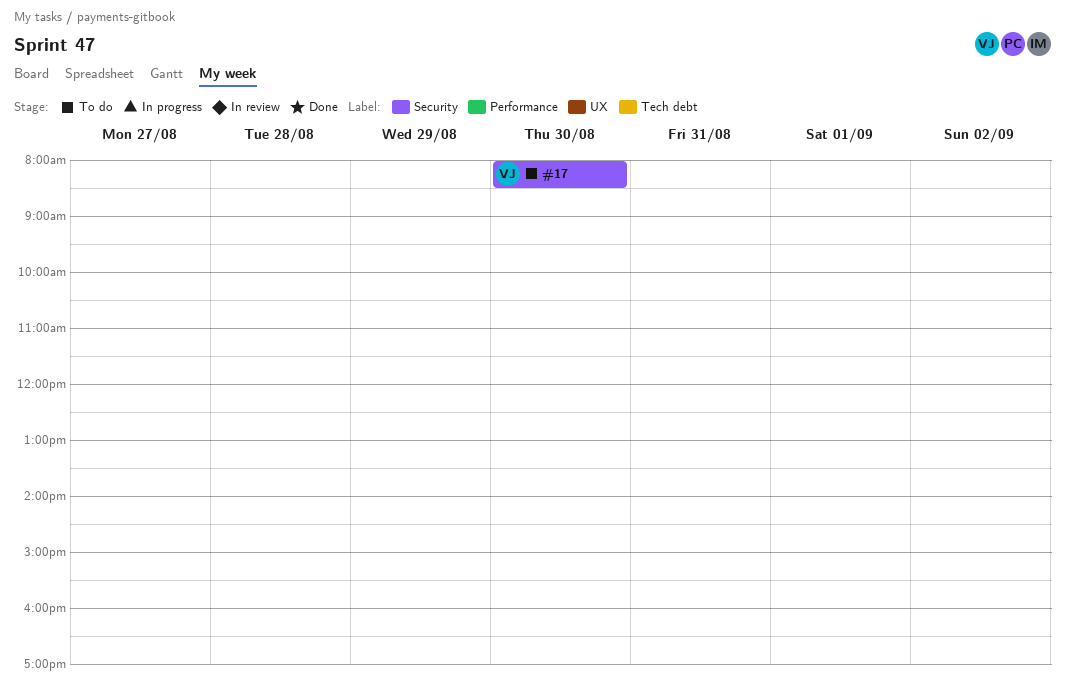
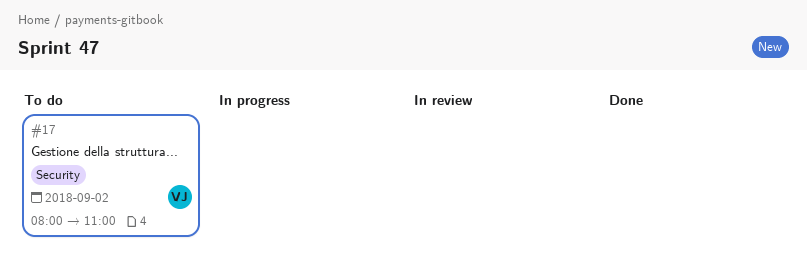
#17, day: Aug 30 -> Sep 2
#17, ends: 08:30 -> 11:00

